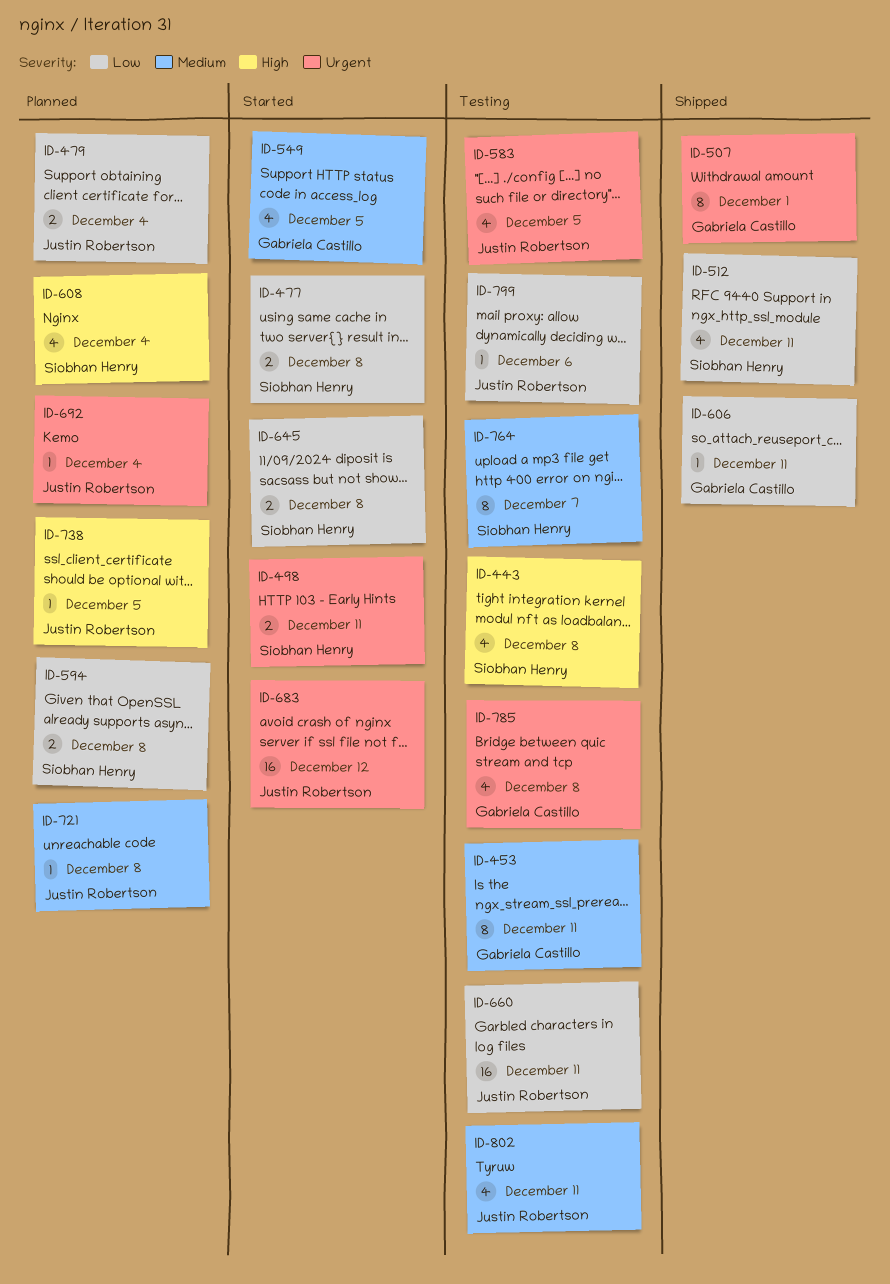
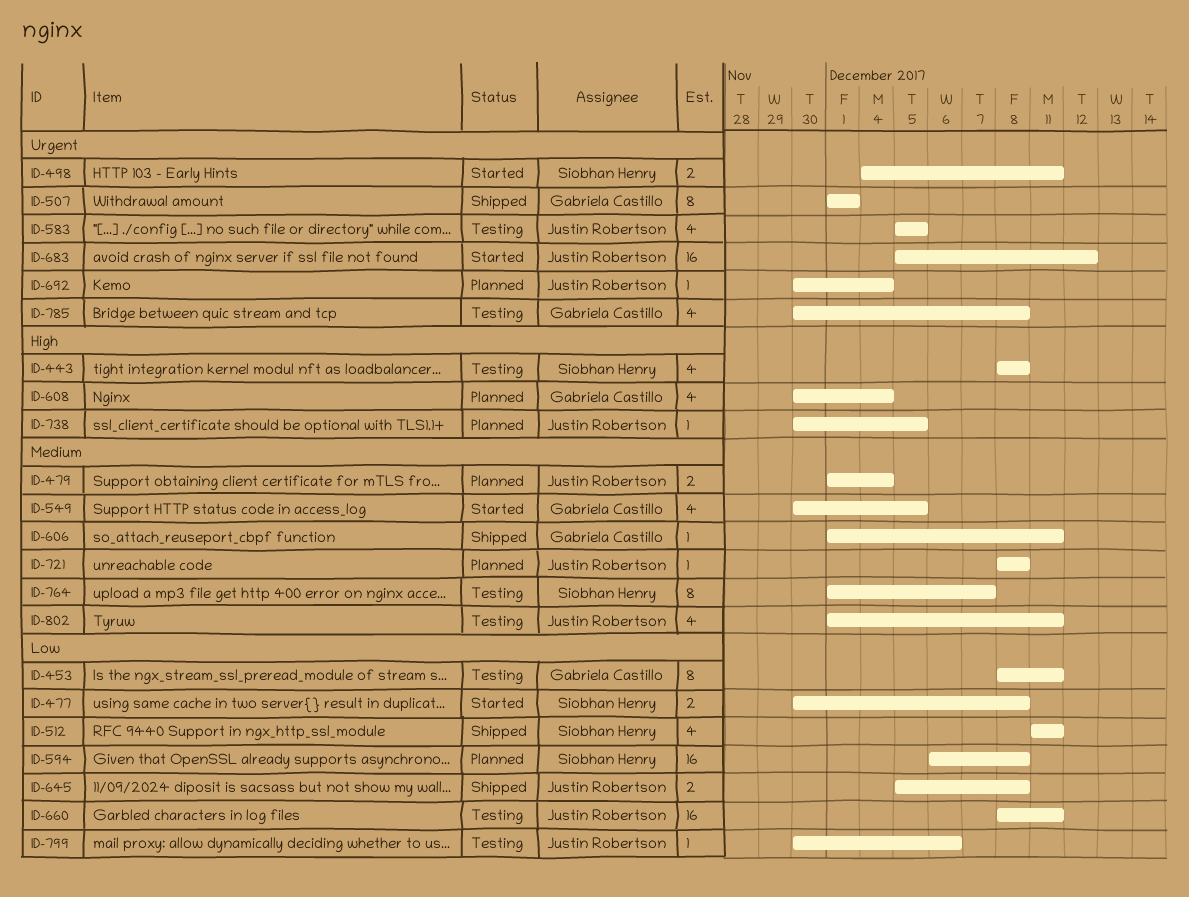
ID-453, priority: Medium -> Low
ID-479, priority: Low -> Medium
ID-594, estimate: 2 -> 16
ID-606, priority: Low -> Medium
ID-608, owner: Siobhan Henry -> Gabriela Castillo
ID-645, status: Started -> Shipped
ID-645, owner: Siobhan Henry -> Justin Robertson

